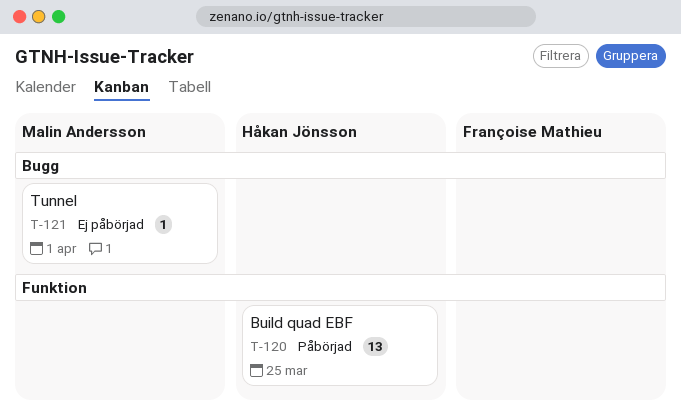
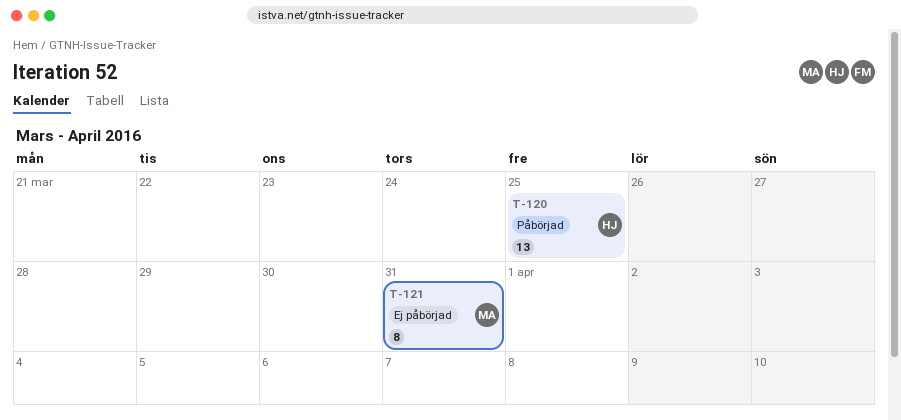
T-121, estimate: 1 -> 8
T-121, due: Apr 1 -> Mar 31

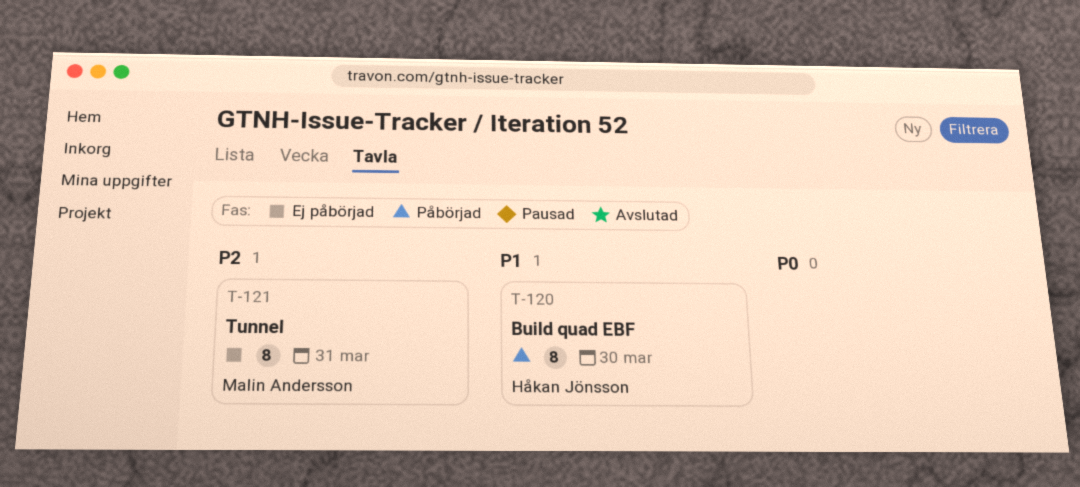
T-120, estimate: 13 -> 8
T-120, due: Mar 25 -> Mar 30

